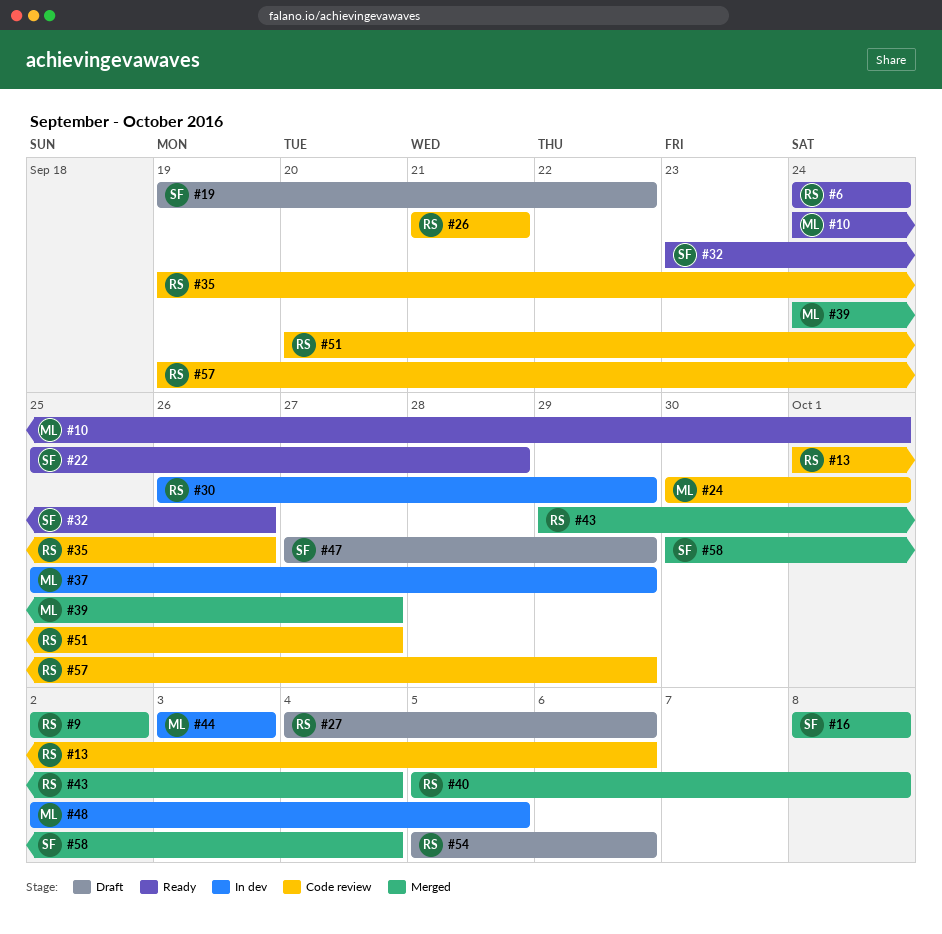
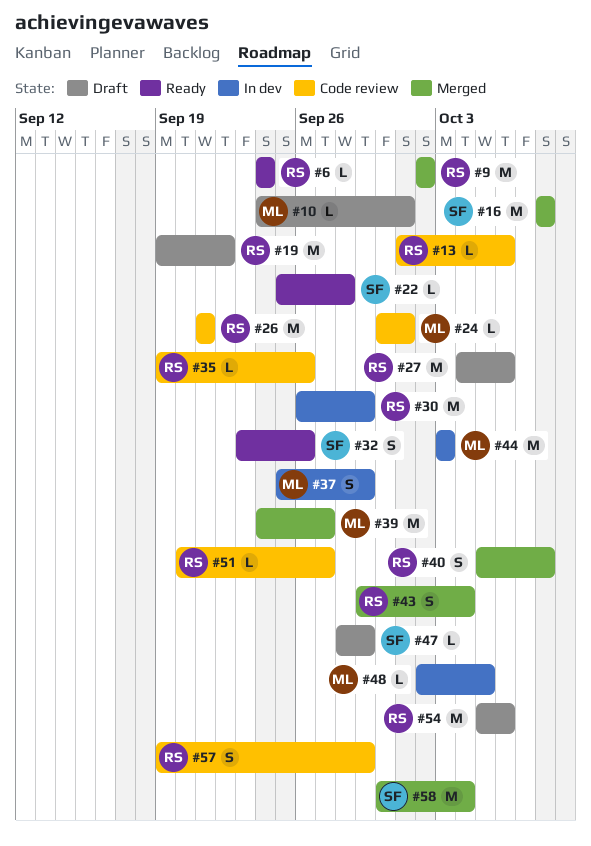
#10, status: Ready -> Draft
#19, owner: SF -> RS
#47, start: Sep 27 -> Sep 28

